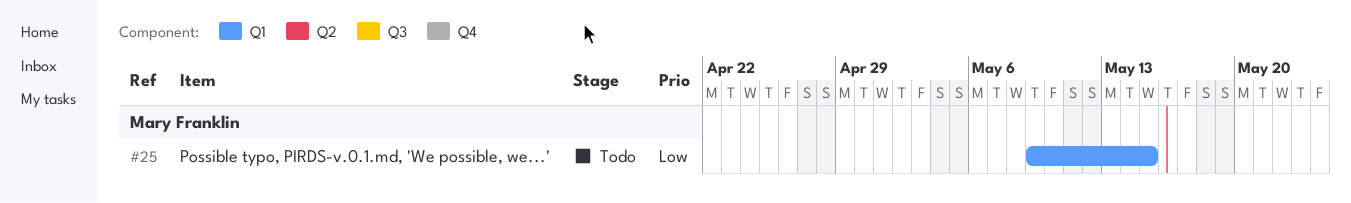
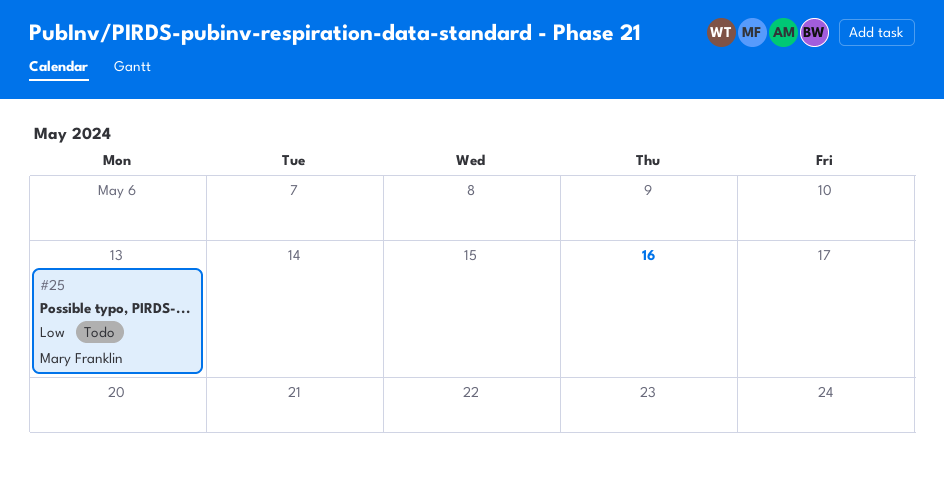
#25, due: May 15 -> May 13

